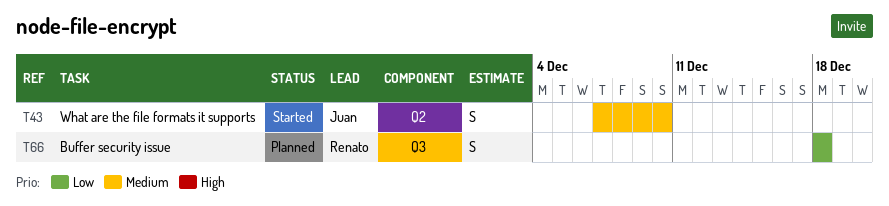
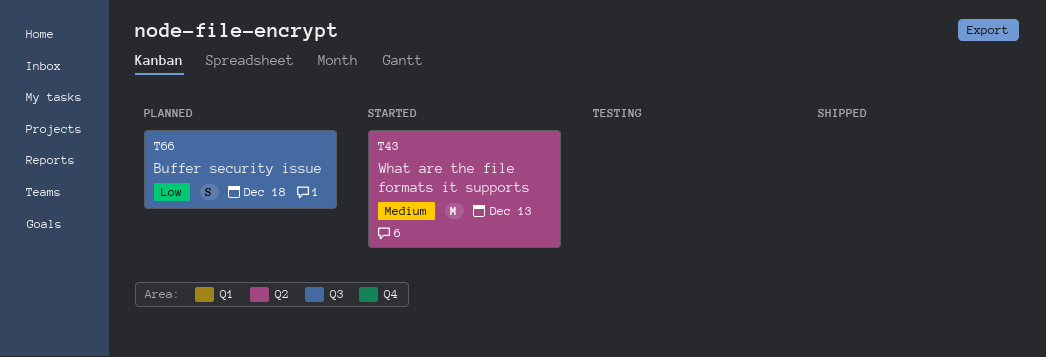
T43, estimate: S -> M
T43, due: Dec 10 -> Dec 13

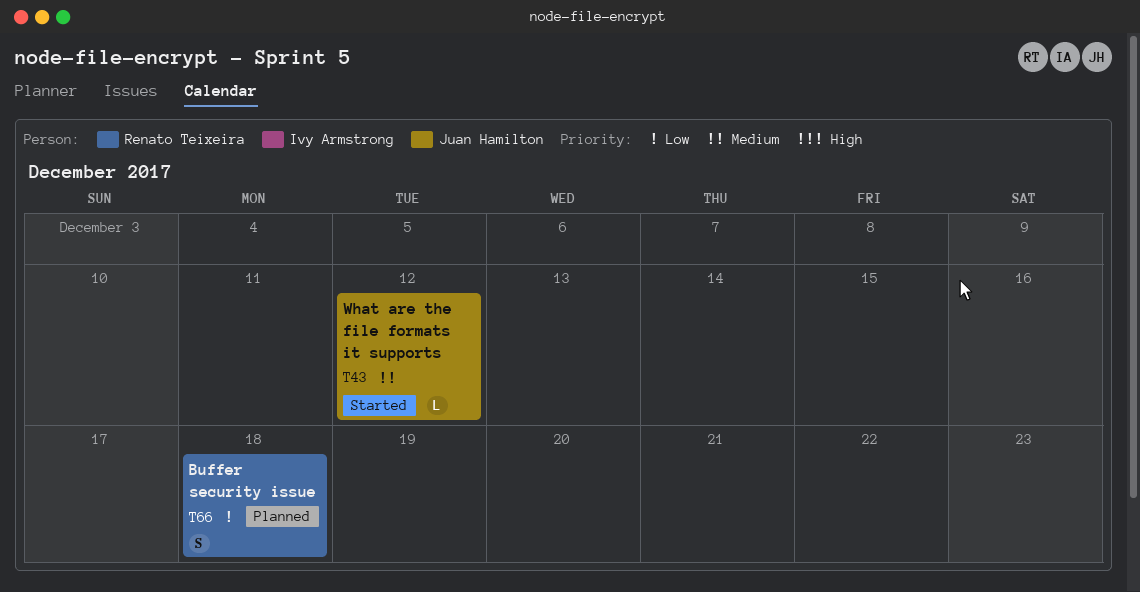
T43, estimate: M -> L
T43, due: Dec 13 -> Dec 12

